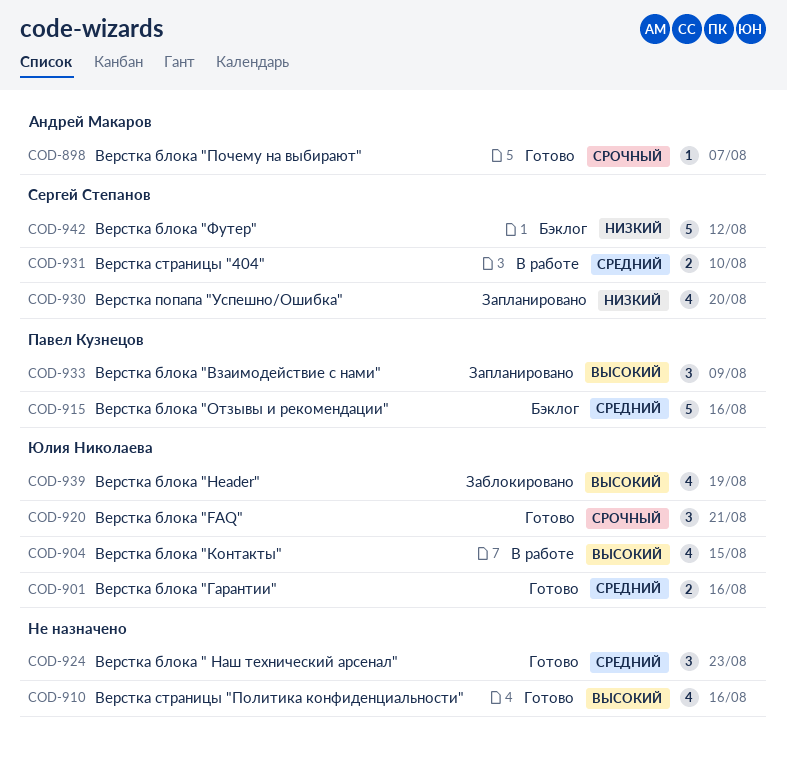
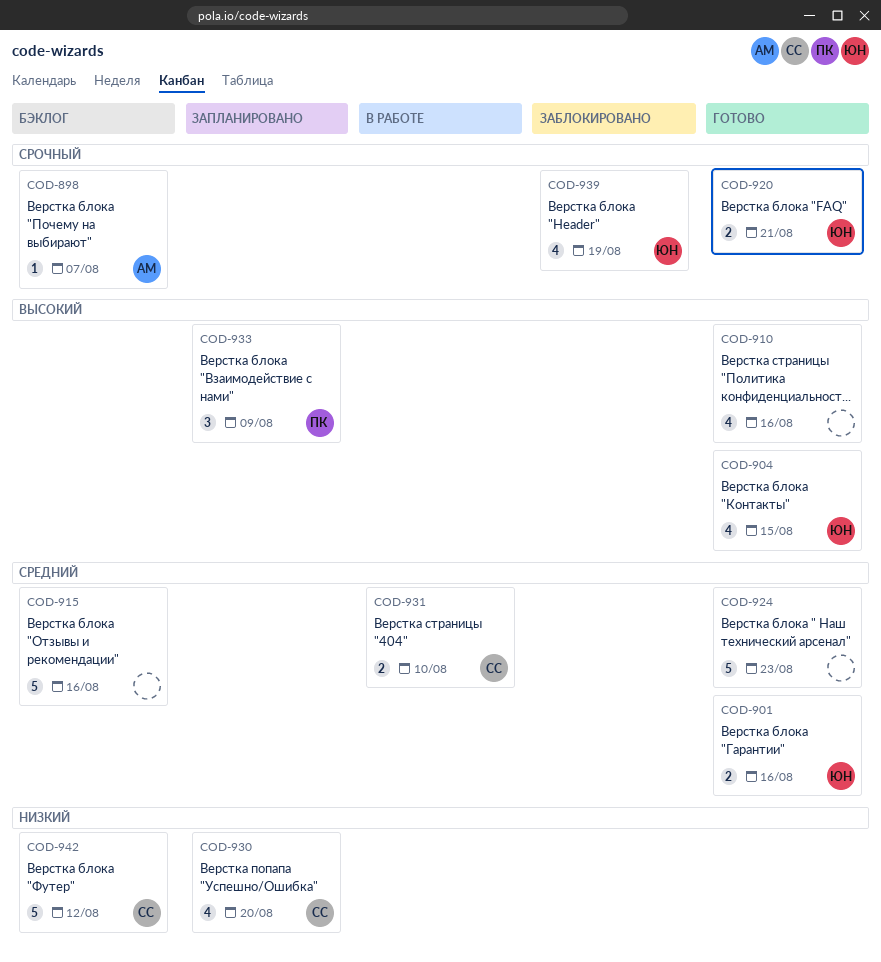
COD-898, status: Готово -> Бэклог
COD-904, status: В работе -> Готово
COD-915, owner: Павел Кузнецов -> none
COD-920, estimate: 3 -> 2
COD-924, estimate: 3 -> 5
COD-939, priority: Высокий -> Срочный

